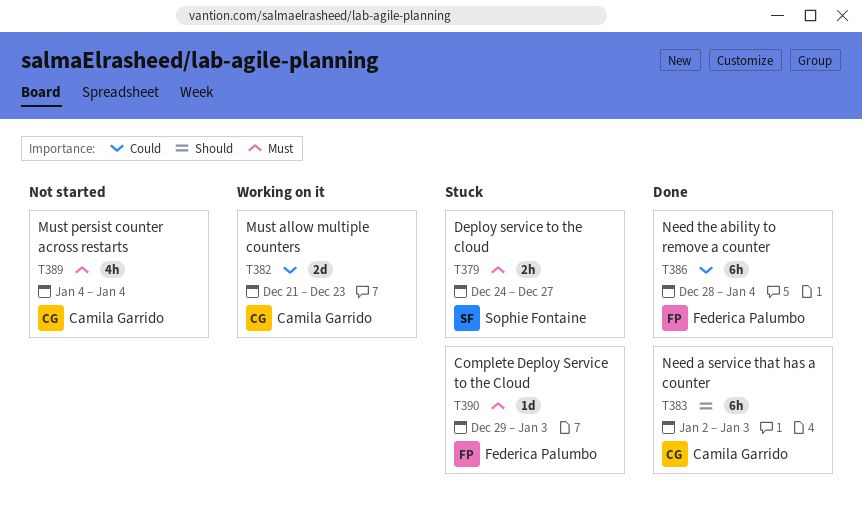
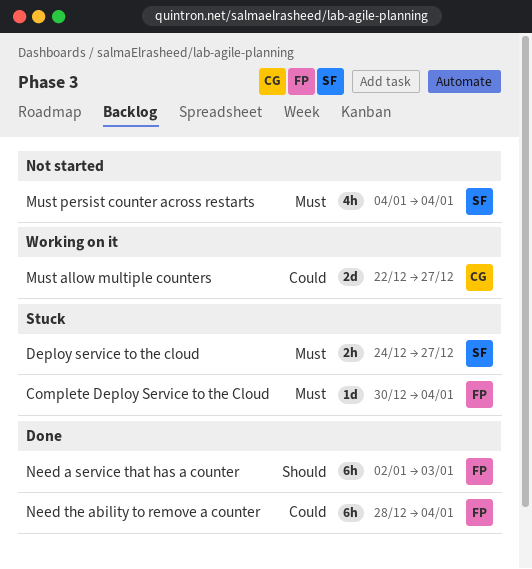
Complete Deploy Service to the Cloud, start: Dec 29 -> Dec 30
Complete Deploy Service to the Cloud, due: Jan 3 -> Jan 4
Must allow multiple counters, start: Dec 21 -> Dec 22
Must allow multiple counters, due: Dec 23 -> Dec 27
Must persist counter across restarts, owner: Camila Garrido -> Sophie Fontaine
Need a service that has a counter, owner: Camila Garrido -> Federica Palumbo

